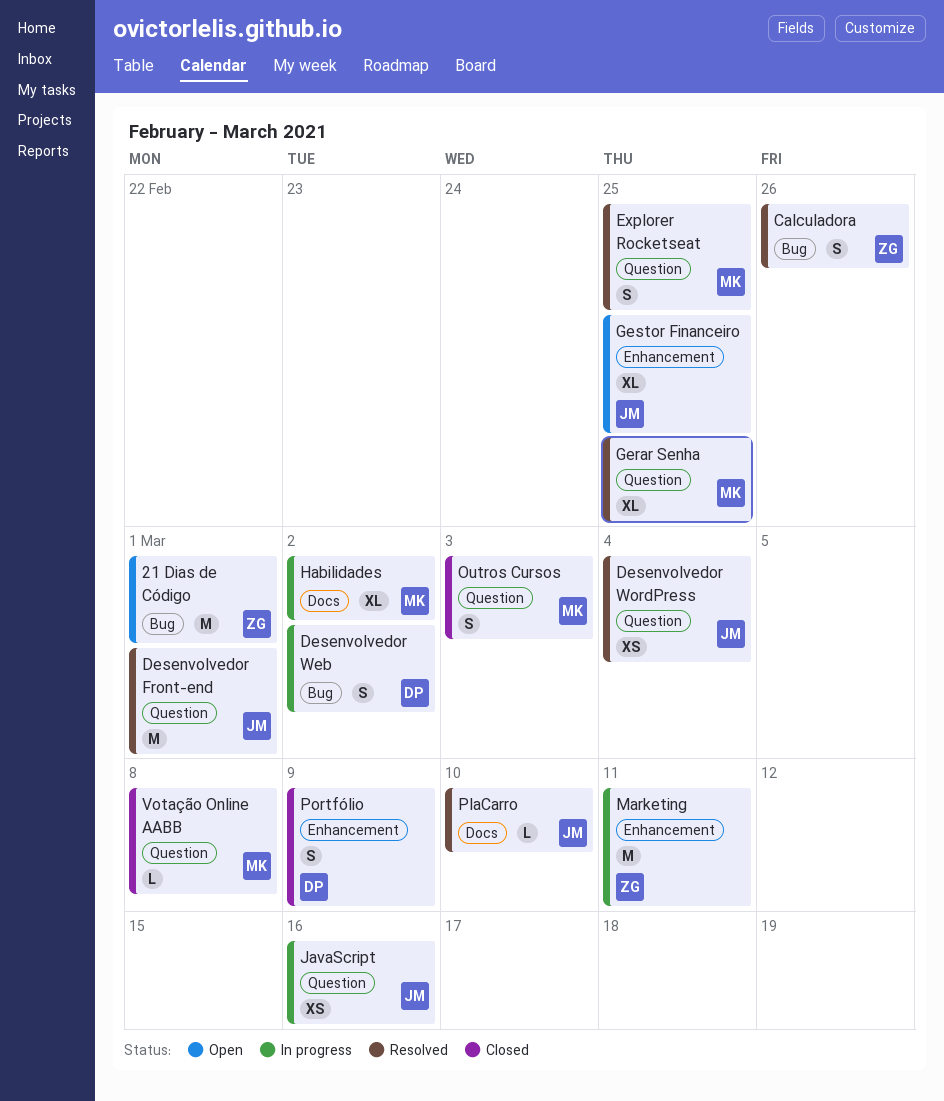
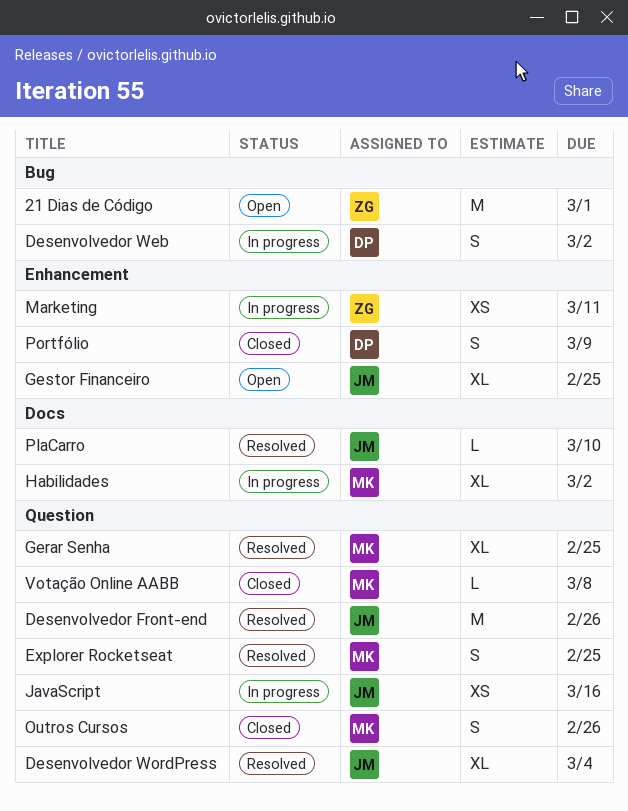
Calculadora: present -> none
Desenvolvedor Front-end, due: Mar 1 -> Feb 26
Desenvolvedor WordPress, estimate: XS -> XL
Marketing, estimate: M -> XS
Outros Cursos, due: Mar 3 -> Feb 26

